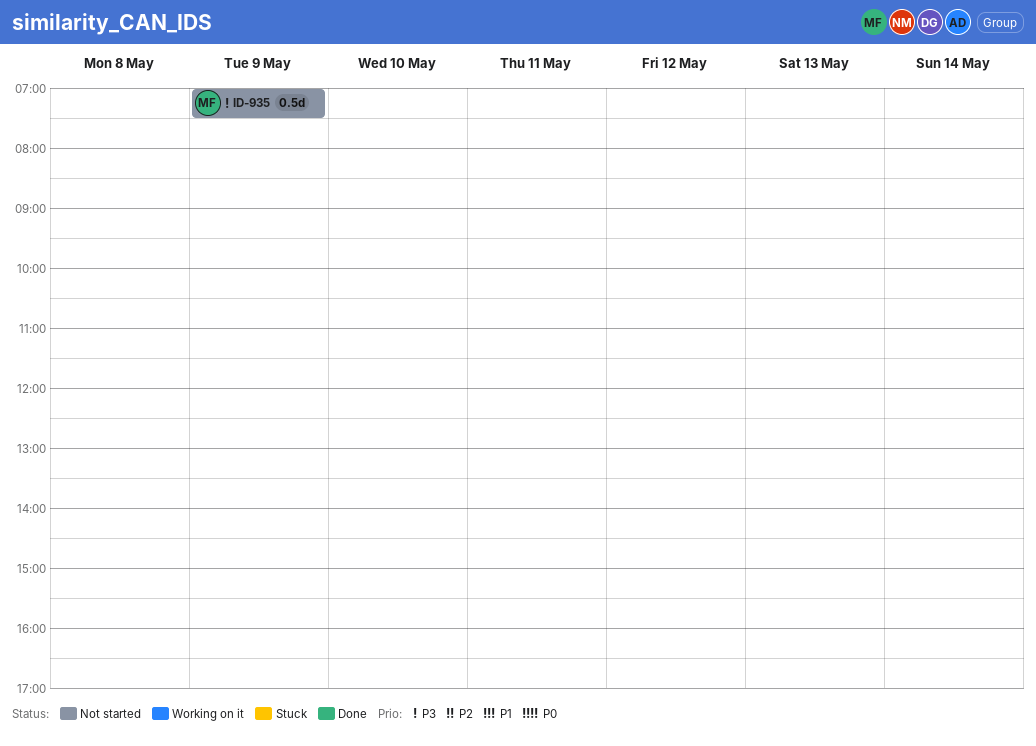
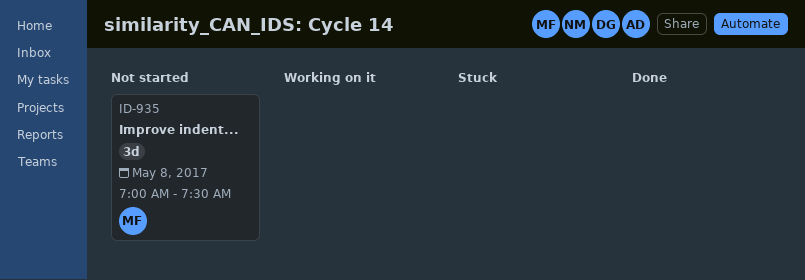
ID-935, estimate: 0.5d -> 3d
ID-935, day: May 9 -> May 8

